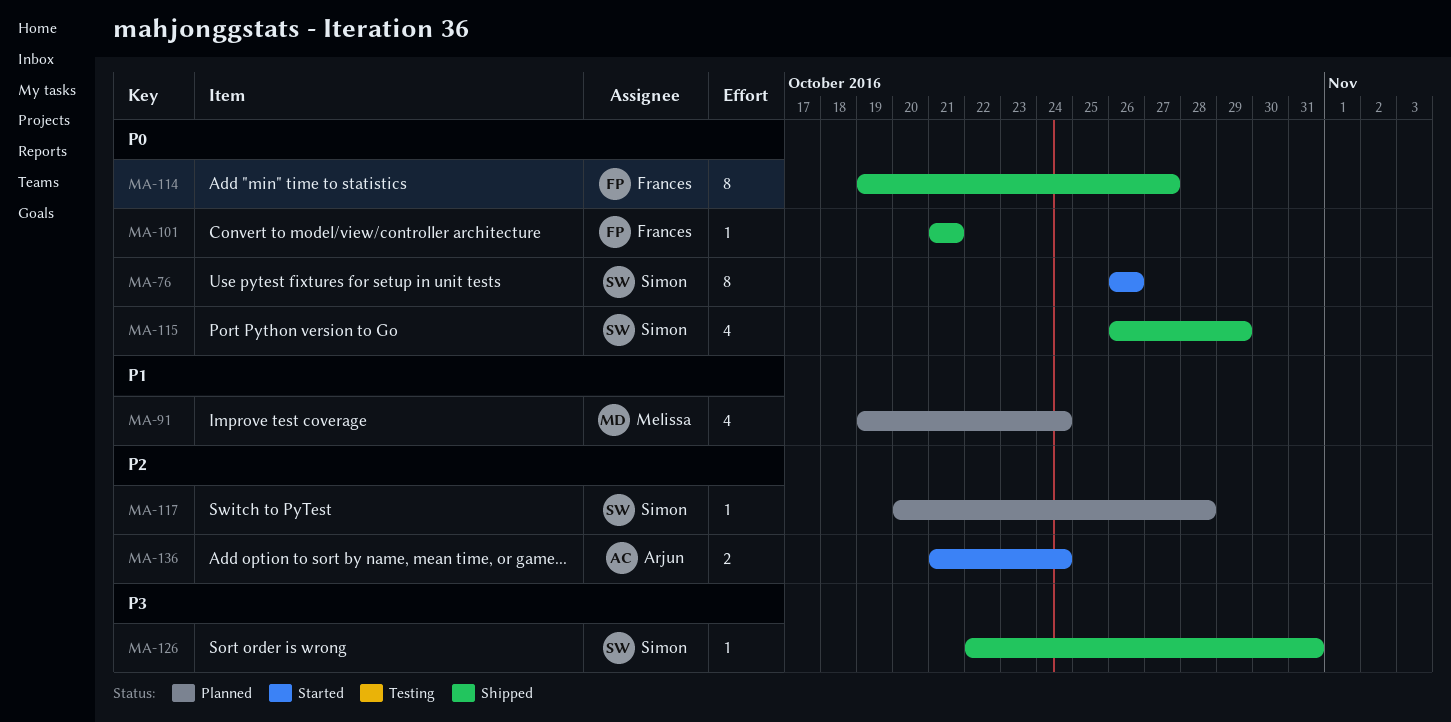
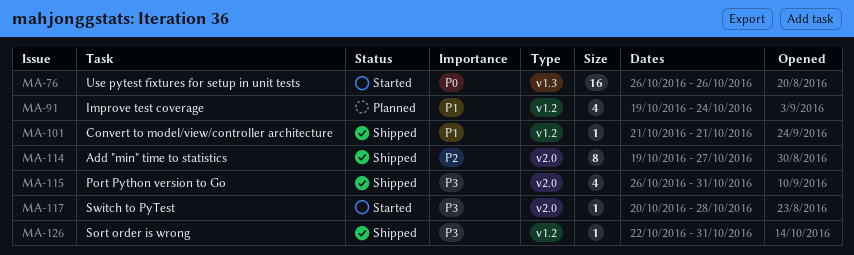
MA-76, estimate: 8 -> 16
MA-101, priority: P0 -> P1
MA-114, priority: P0 -> P2
MA-115, priority: P0 -> P3
MA-115, due: Oct 29 -> Oct 31
MA-117, status: Planned -> Started
MA-117, priority: P2 -> P3
MA-136: present -> none

